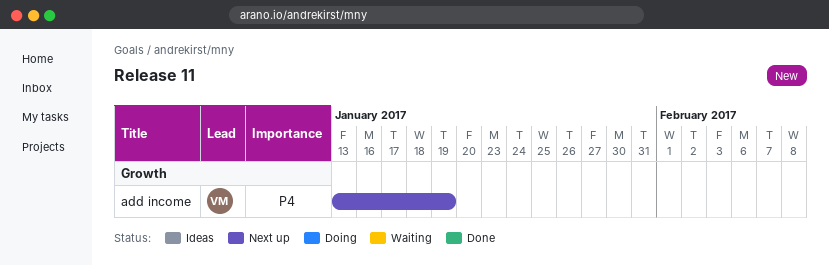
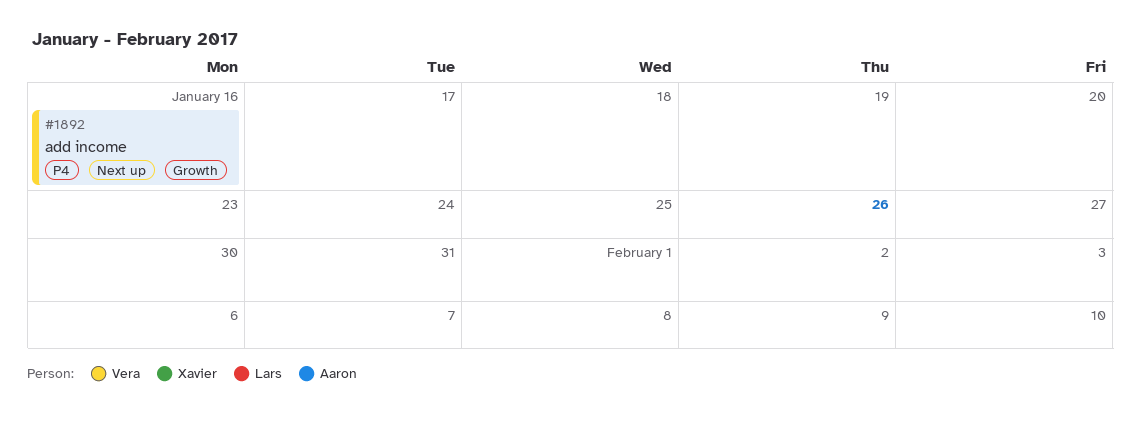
add income, due: Jan 19 -> Jan 16

